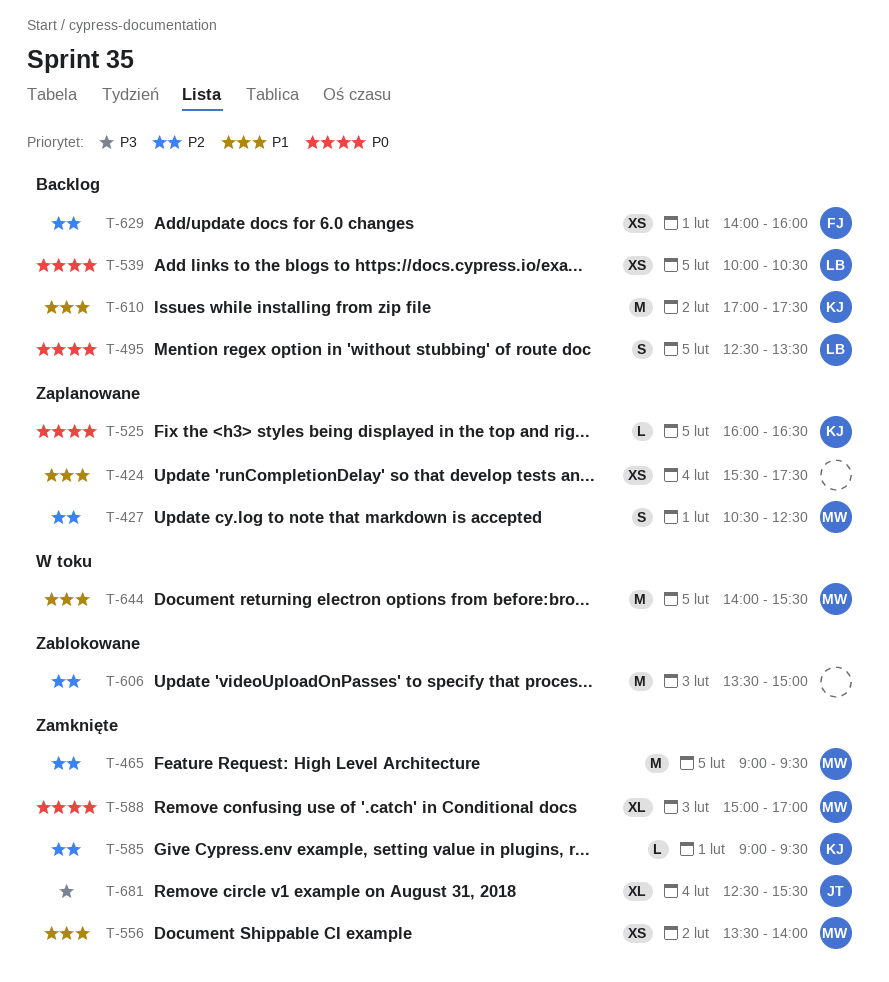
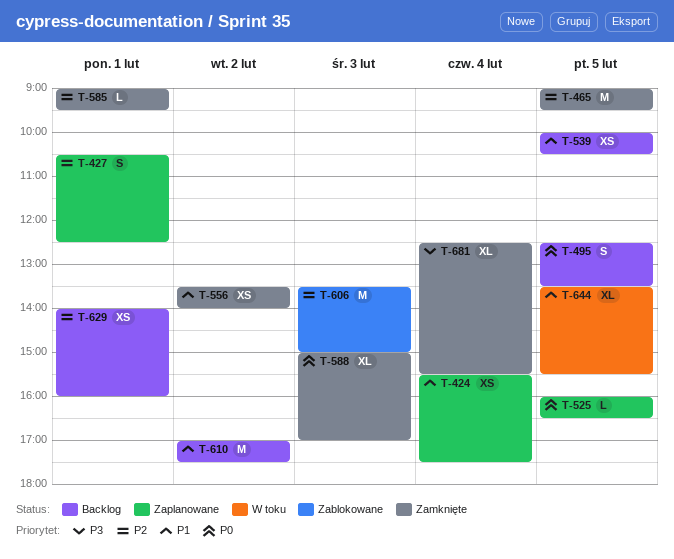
T-539, priority: P0 -> P1
T-644, estimate: M -> XL
T-644, begins: 14:00 -> 13:30

